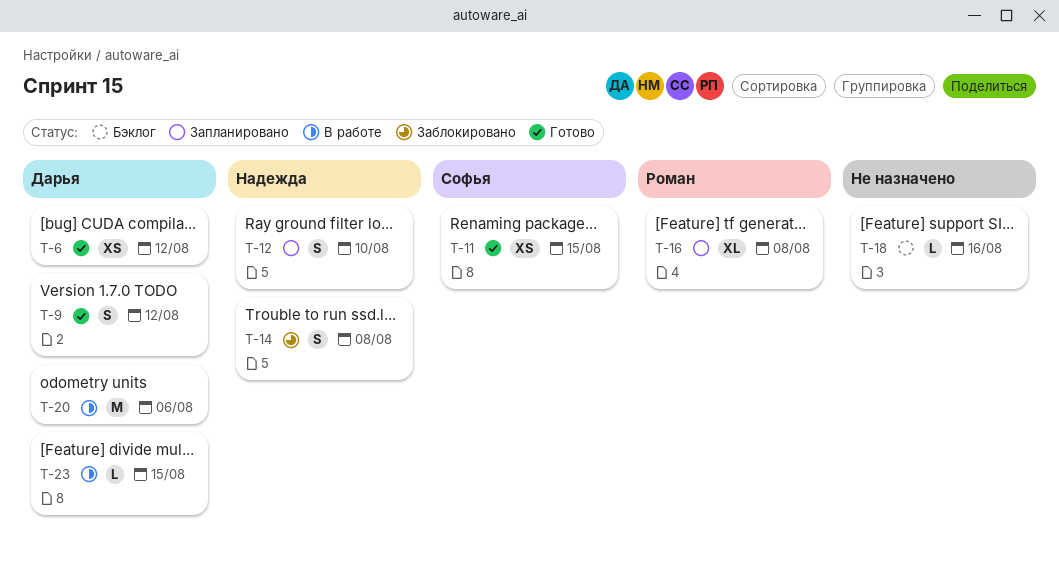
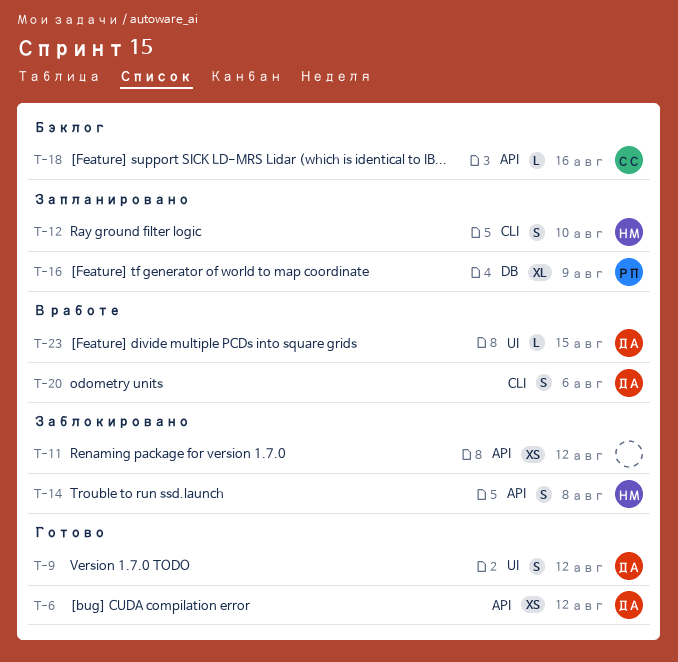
T-11, status: Готово -> Заблокировано
T-11, owner: Софья -> none
T-11, due: Aug 15 -> Aug 12
T-16, due: Aug 8 -> Aug 9
T-18, owner: none -> Софья
T-20, estimate: M -> S

